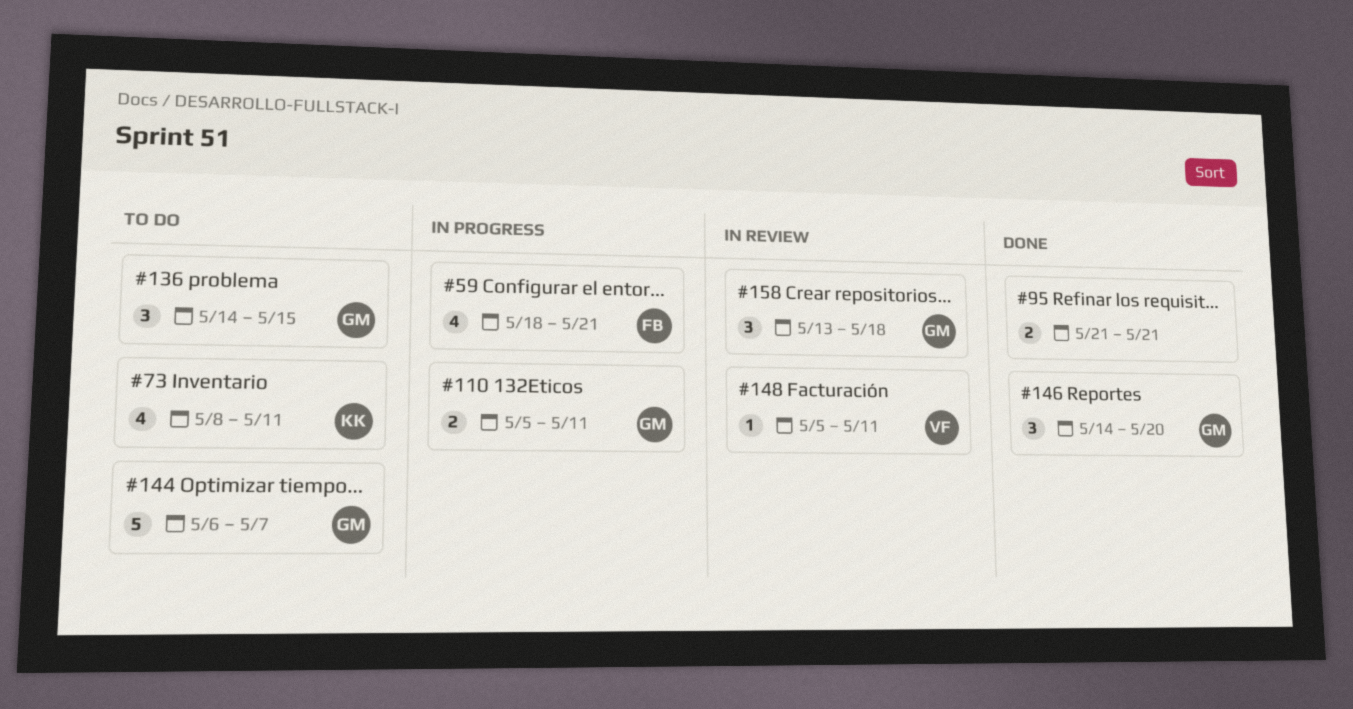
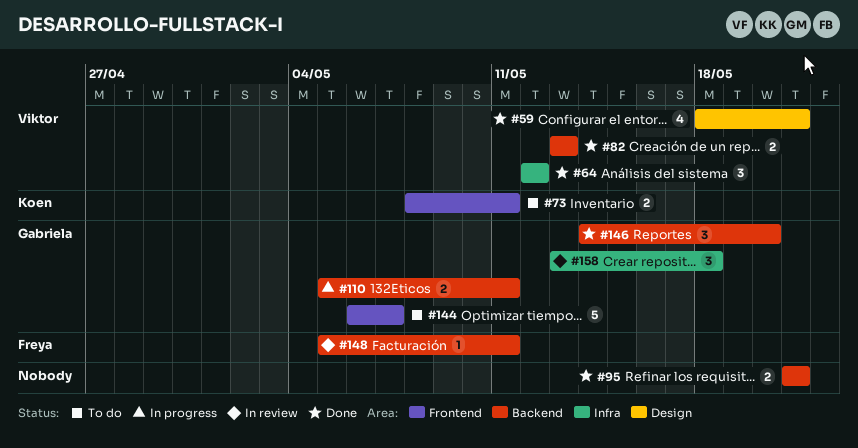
#59, status: In progress -> Done
#59, owner: Freya -> Viktor
#64: none -> present
#73, estimate: 4 -> 2
#82: none -> present
#136: present -> none
#148, owner: Viktor -> Freya

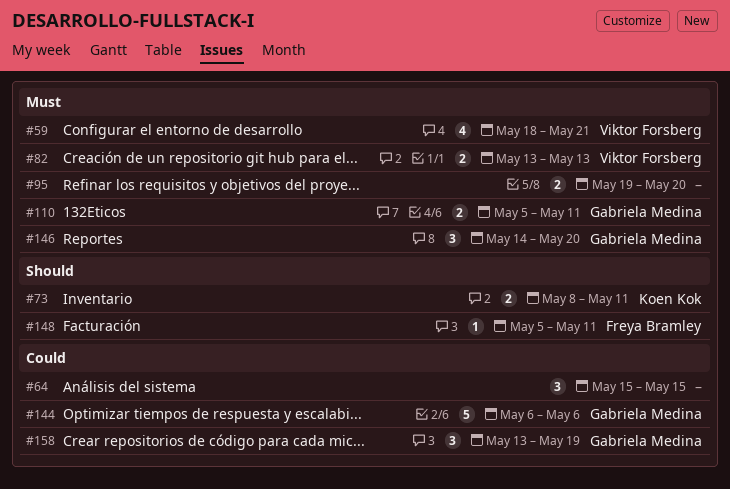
#64, owner: Viktor Forsberg -> none
#64, start: May 12 -> May 15
#64, due: May 12 -> May 15
#95, start: May 21 -> May 19
#95, due: May 21 -> May 20
#144, due: May 7 -> May 6
#158, due: May 18 -> May 19

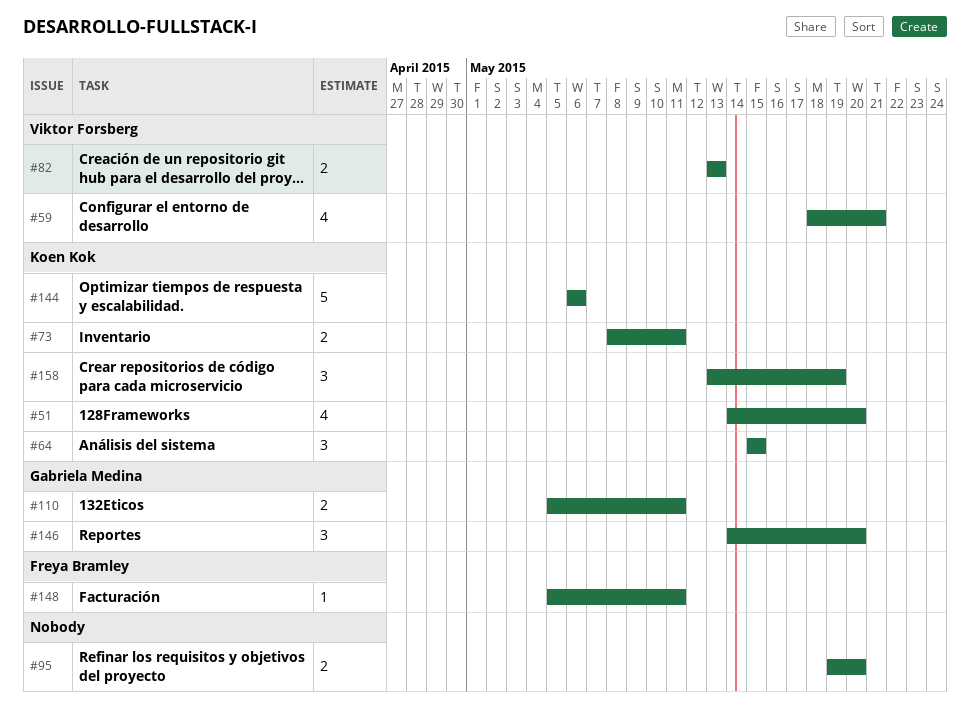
#51: none -> present
#64, owner: none -> Koen Kok
#144, owner: Gabriela Medina -> Koen Kok
#158, owner: Gabriela Medina -> Koen Kok

